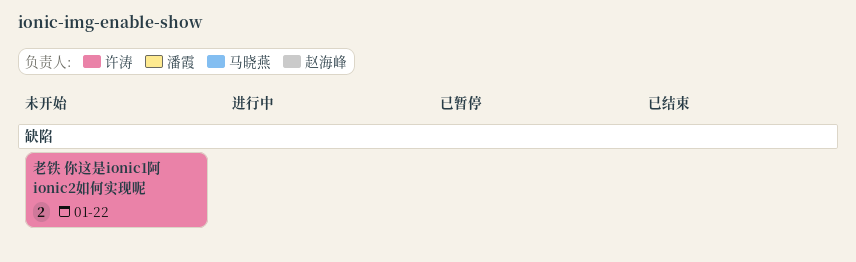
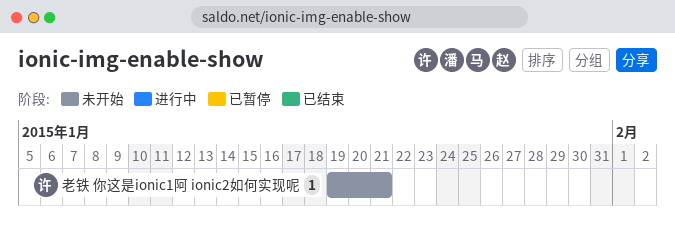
老铁 你这是ionic1阿 ionic2如何实现呢, estimate: 2 -> 1
老铁 你这是ionic1阿 ionic2如何实现呢, due: Jan 22 -> Jan 21

